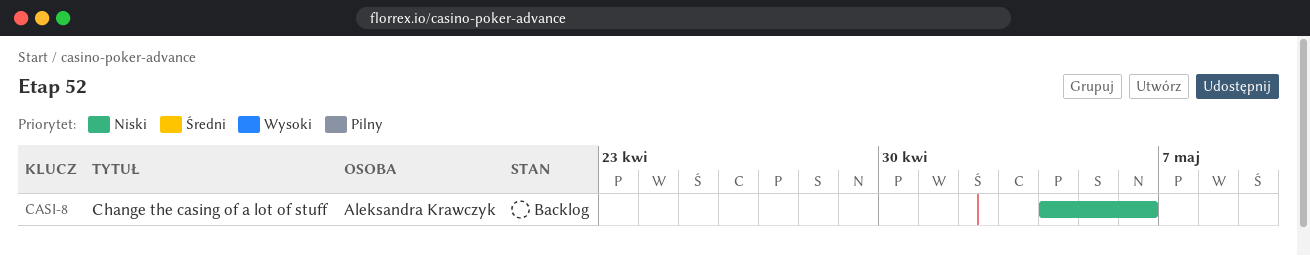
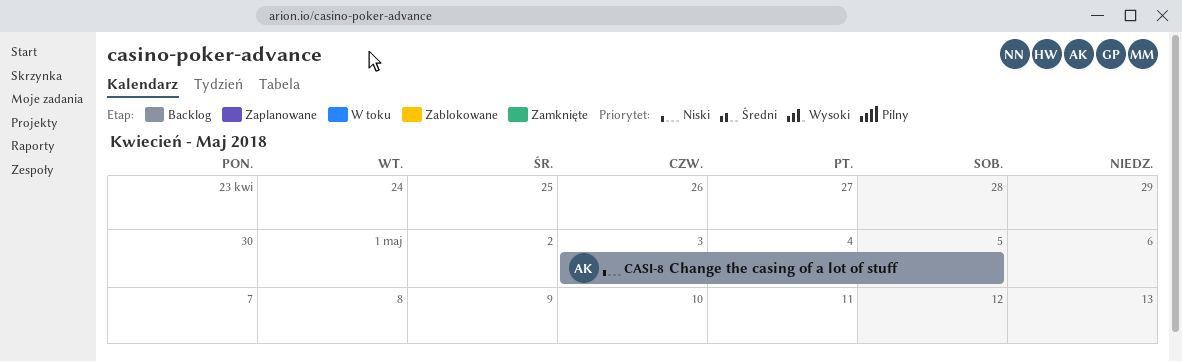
CASI-8, start: May 4 -> May 3
CASI-8, due: May 6 -> May 5

